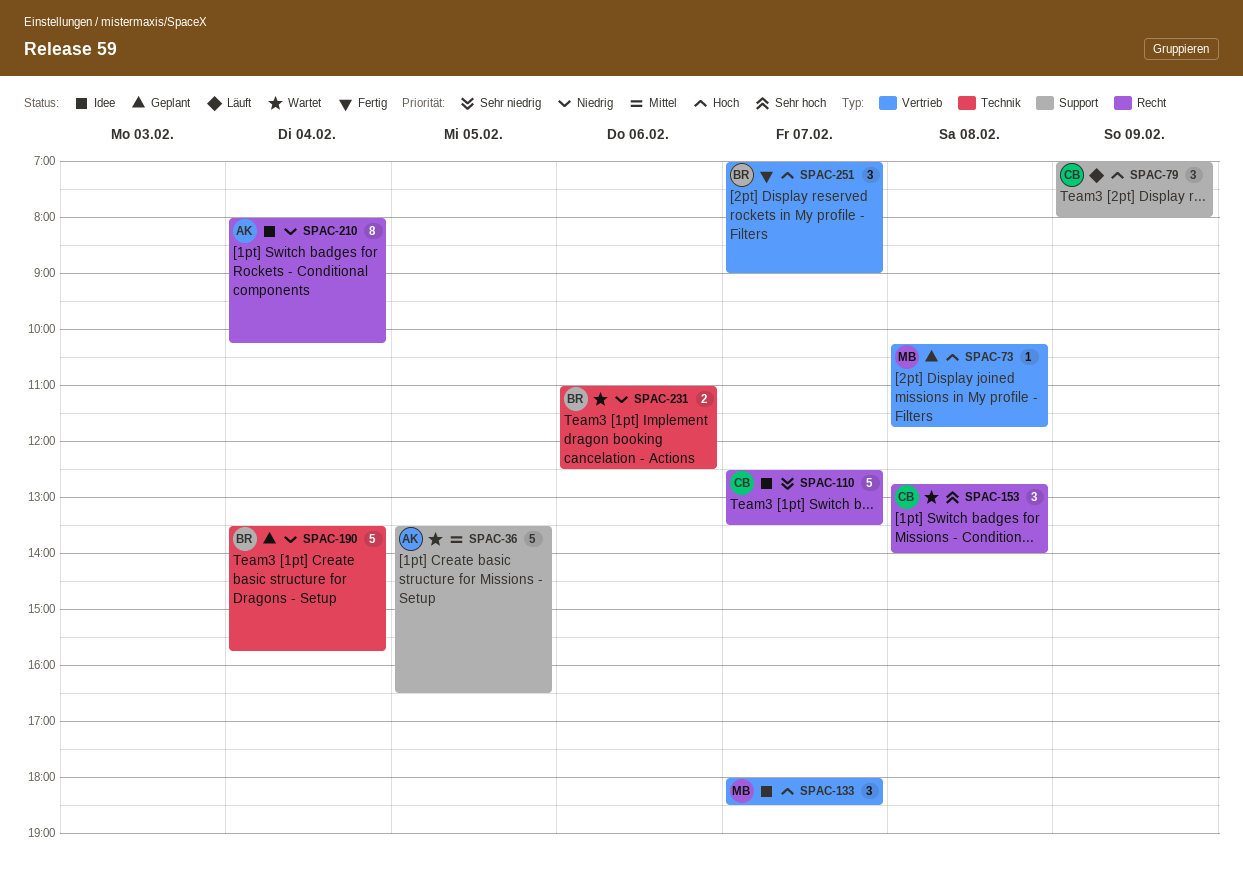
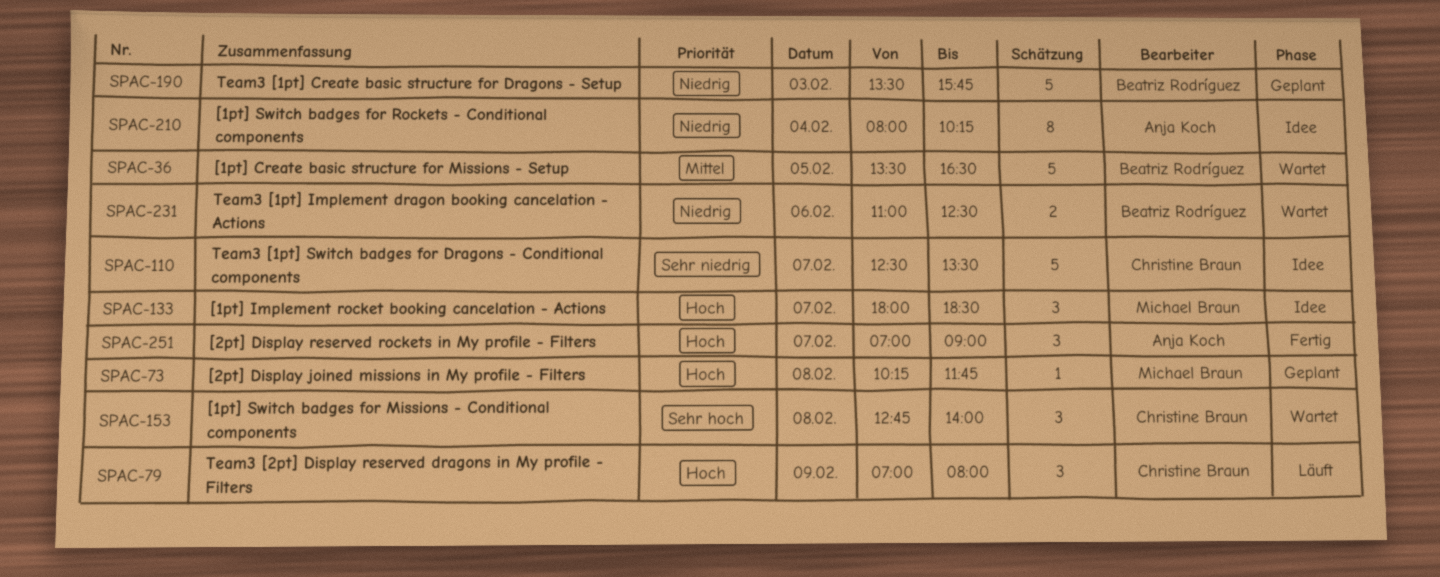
SPAC-36, owner: Anja Koch -> Beatriz Rodríguez
SPAC-190, day: Feb 4 -> Feb 3
SPAC-251, owner: Beatriz Rodríguez -> Anja Koch

